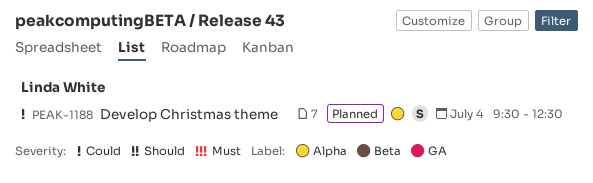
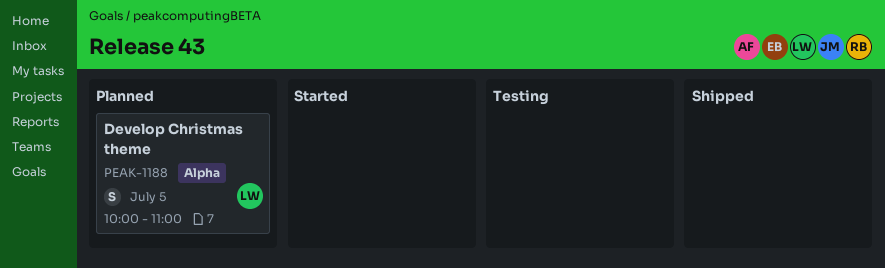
PEAK-1188, day: Jul 4 -> Jul 5
PEAK-1188, begins: 09:30 -> 10:00
PEAK-1188, ends: 12:30 -> 11:00

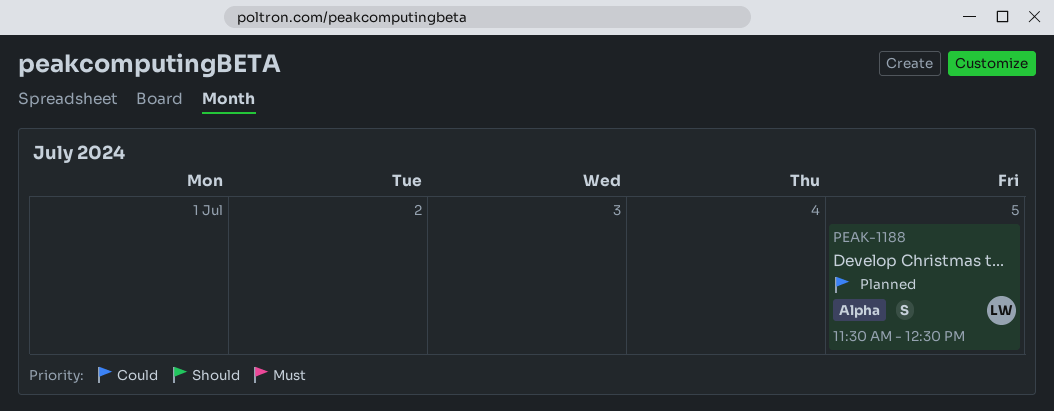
PEAK-1188, begins: 10:00 -> 11:30
PEAK-1188, ends: 11:00 -> 12:30

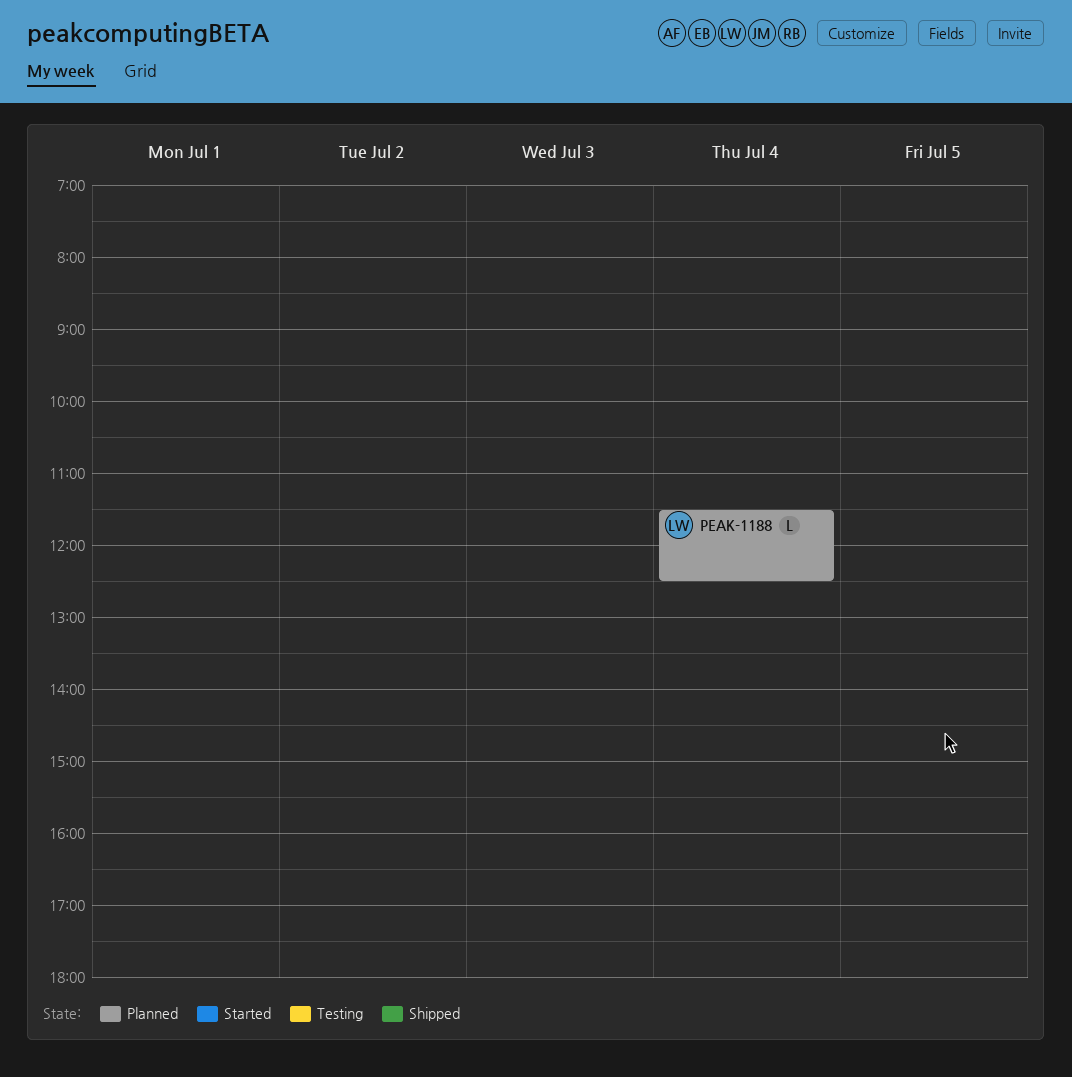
PEAK-1188, estimate: S -> L
PEAK-1188, day: Jul 5 -> Jul 4

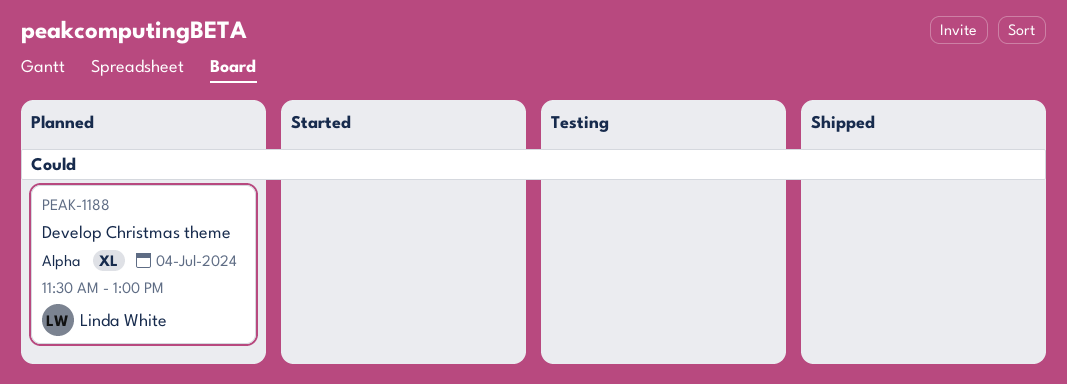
PEAK-1188, estimate: L -> XL
PEAK-1188, ends: 12:30 -> 13:00

